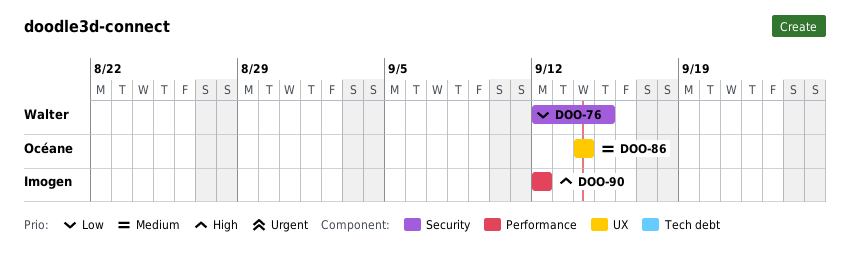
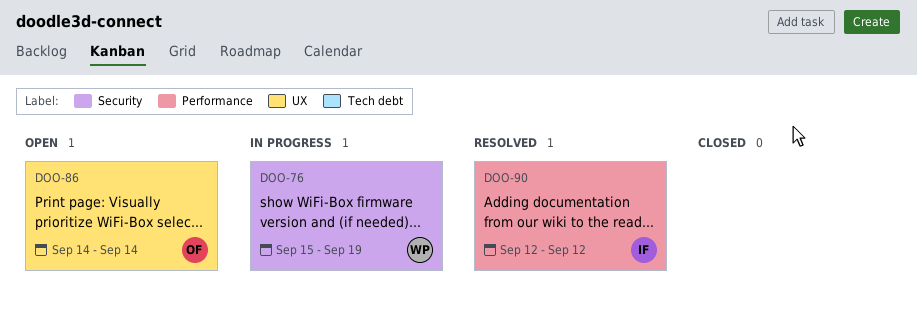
DOO-76, start: Sep 12 -> Sep 15
DOO-76, due: Sep 15 -> Sep 19

